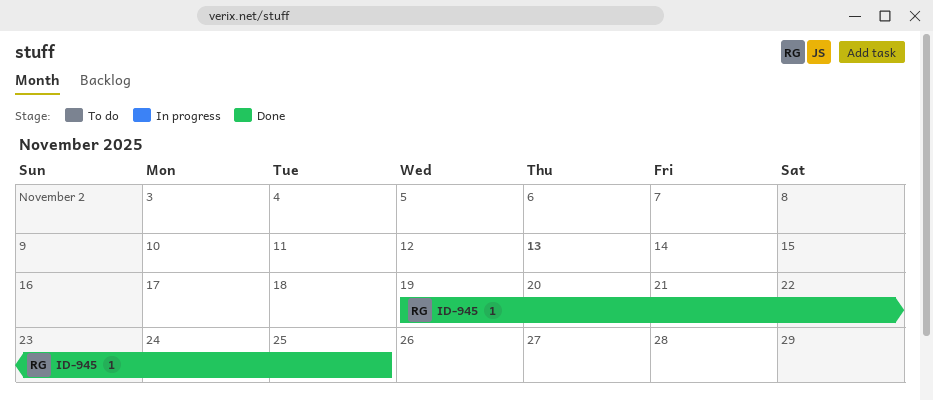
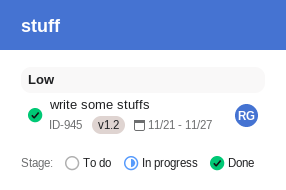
ID-945, start: Nov 19 -> Nov 21
ID-945, due: Nov 25 -> Nov 27

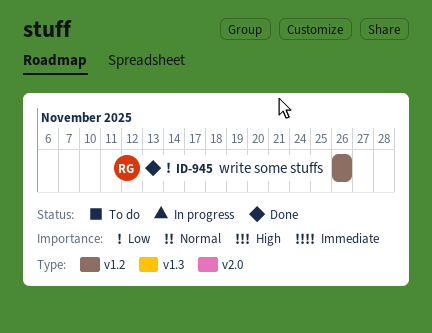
ID-945, start: Nov 21 -> Nov 26
ID-945, due: Nov 27 -> Nov 26

